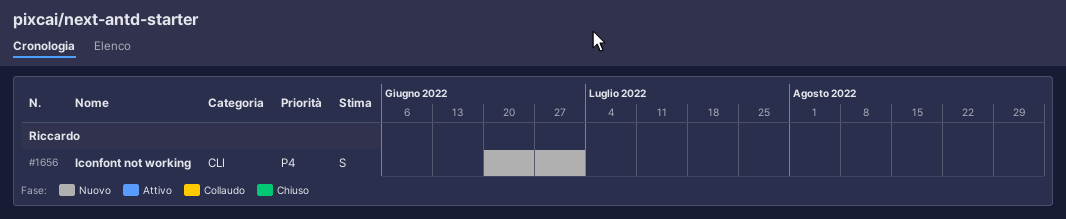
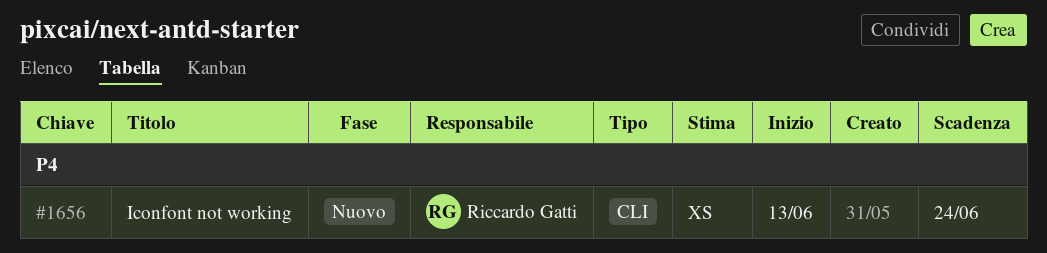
#1656, estimate: S -> XS
#1656, start: Jun 20 -> Jun 13
#1656, due: Jul 1 -> Jun 24

